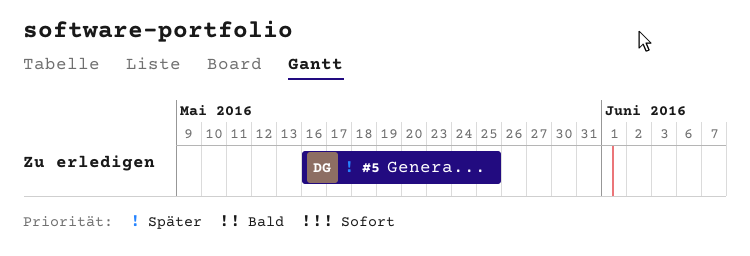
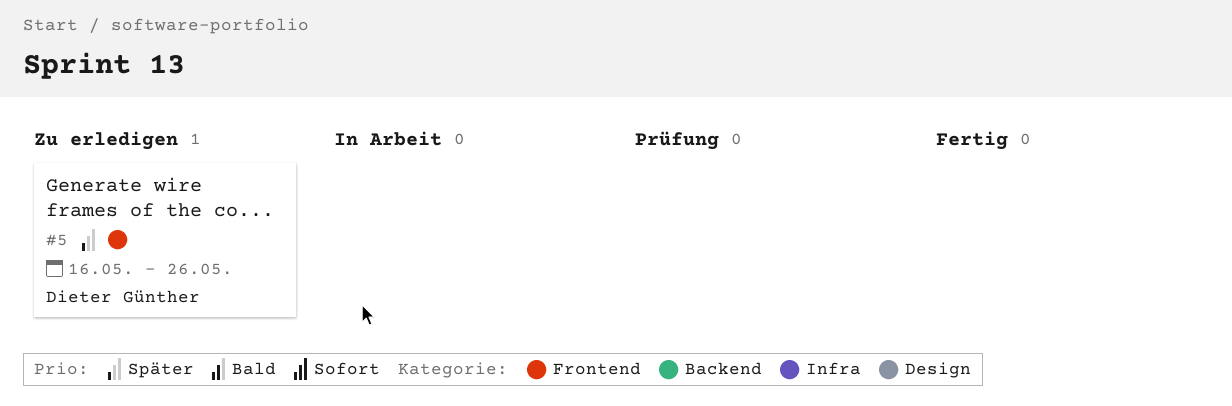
#5, due: May 25 -> May 26

